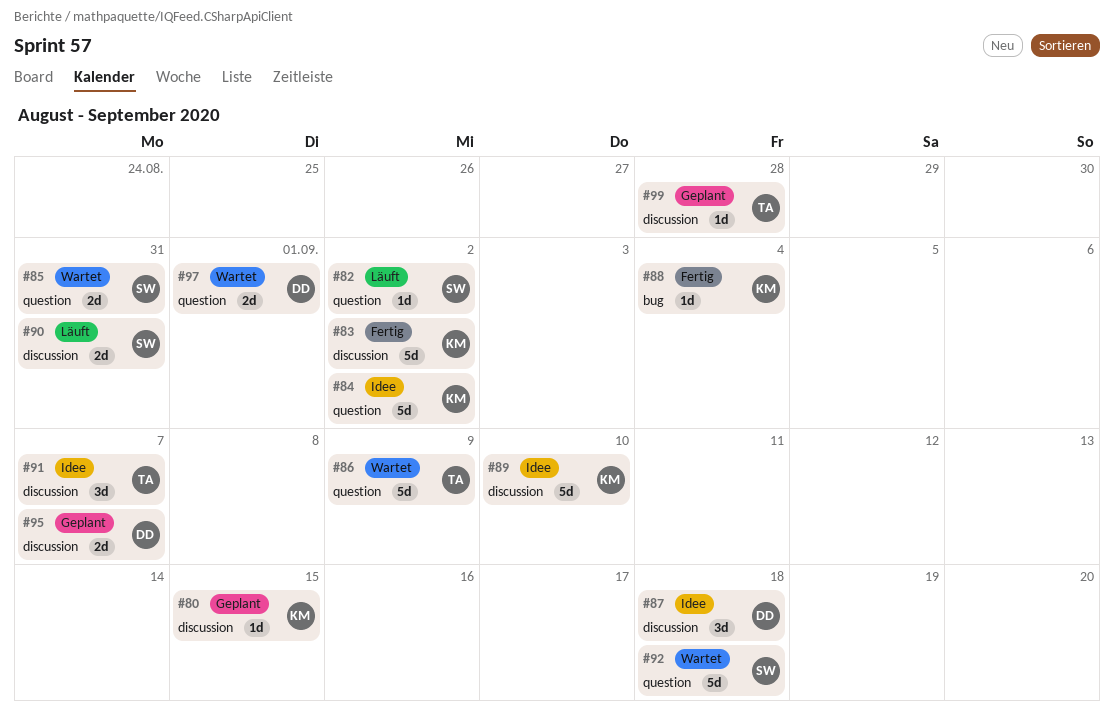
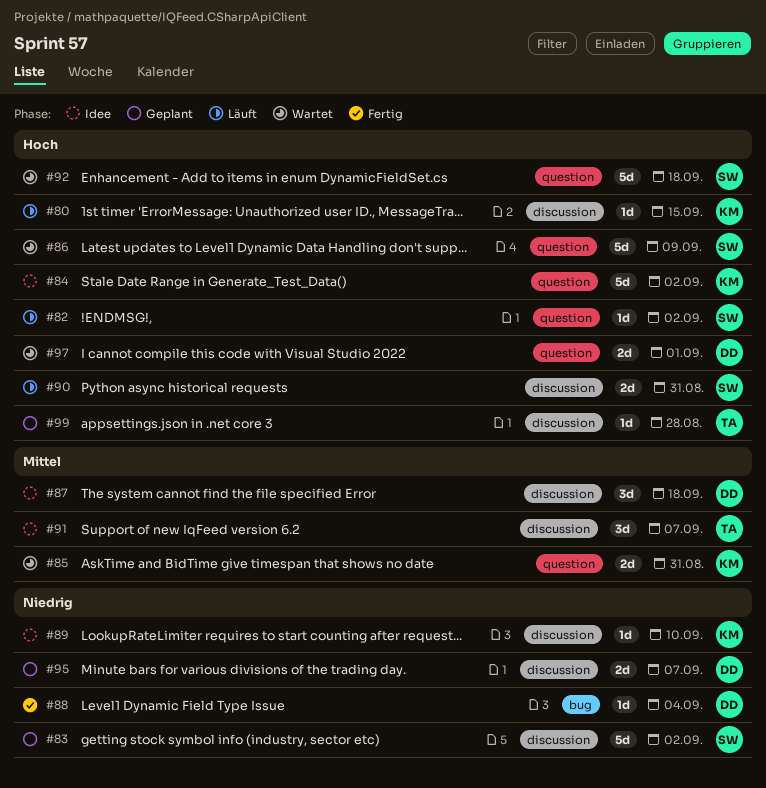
#80, status: Geplant -> Läuft
#83, status: Fertig -> Geplant
#83, owner: KM -> SW
#85, owner: SW -> KM
#86, owner: TA -> SW
#88, owner: KM -> DD
#89, estimate: 5d -> 1d

